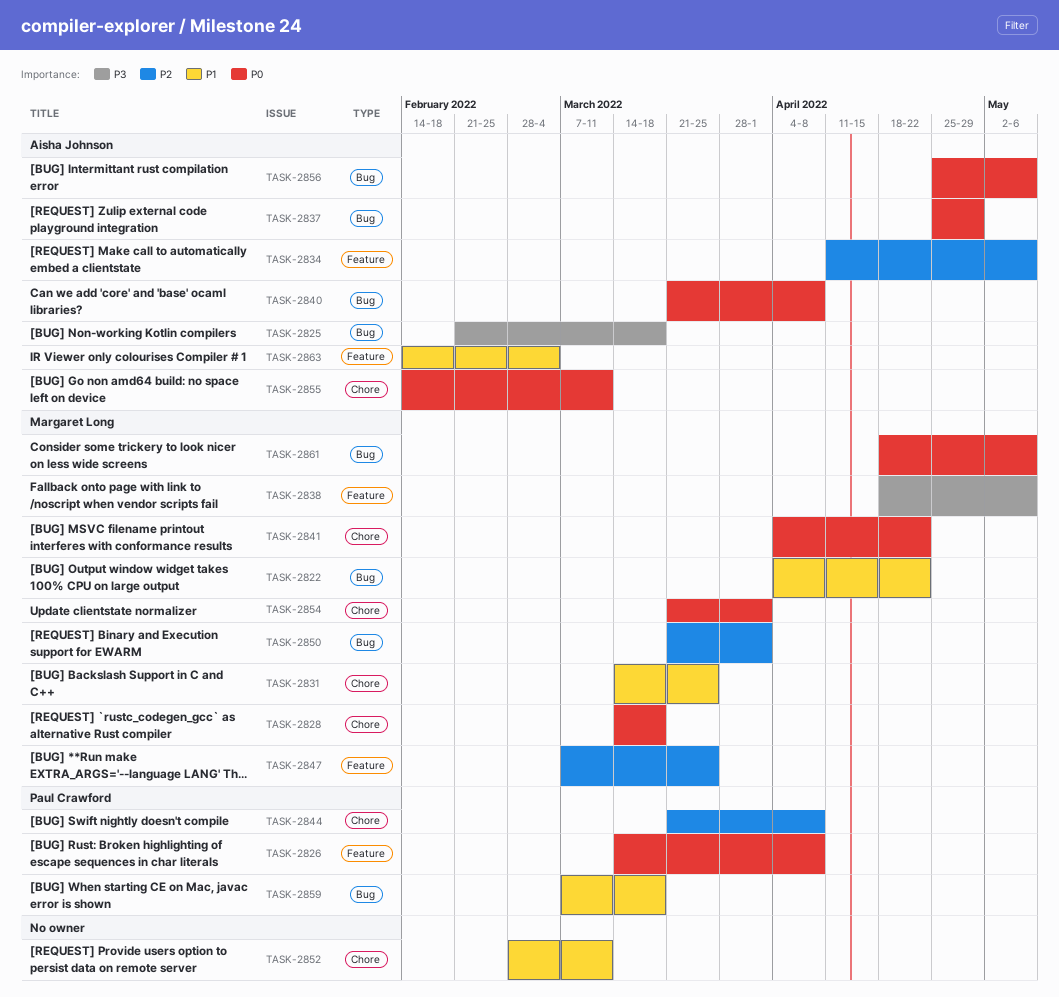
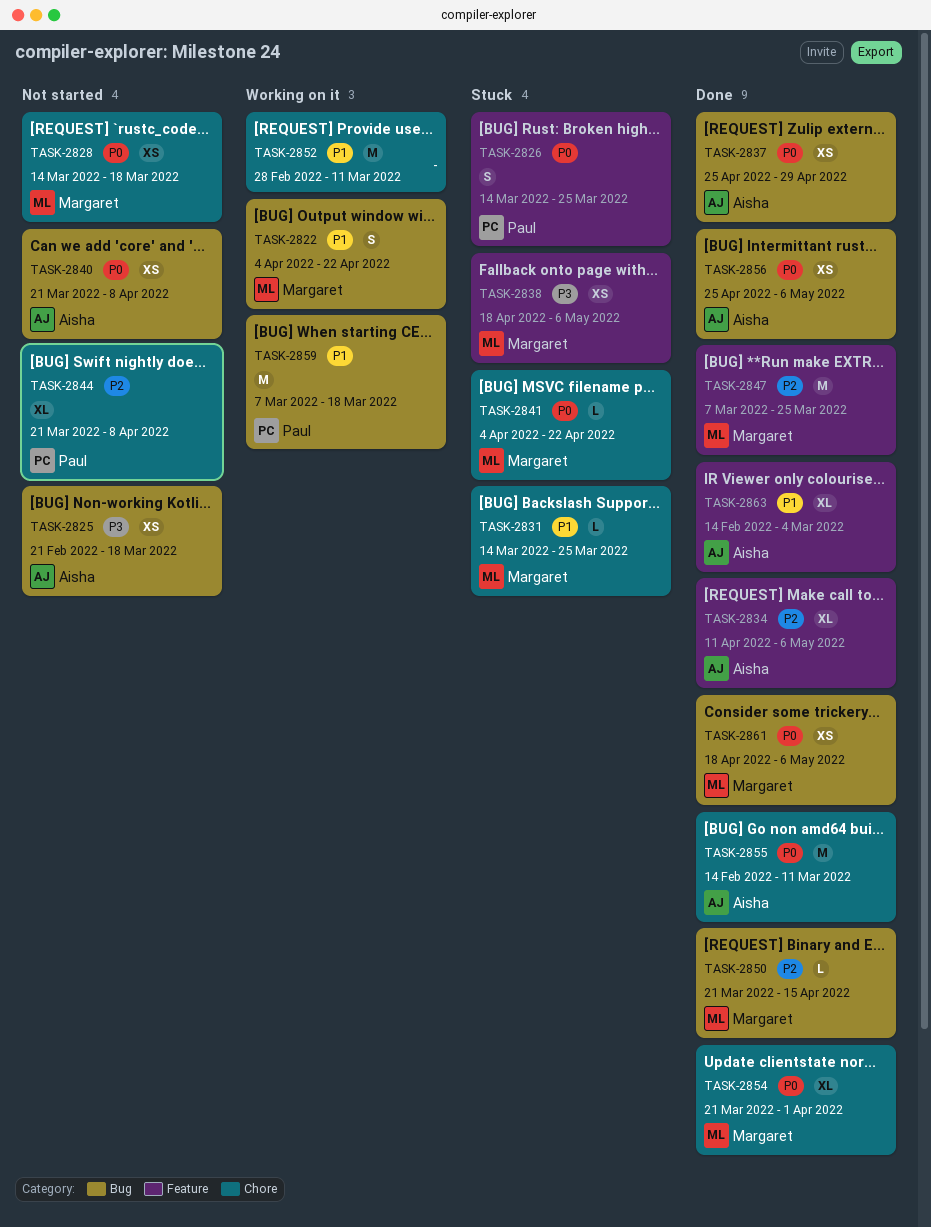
TASK-2826, due: Apr 8 -> Mar 25
TASK-2850, due: Apr 1 -> Apr 15

